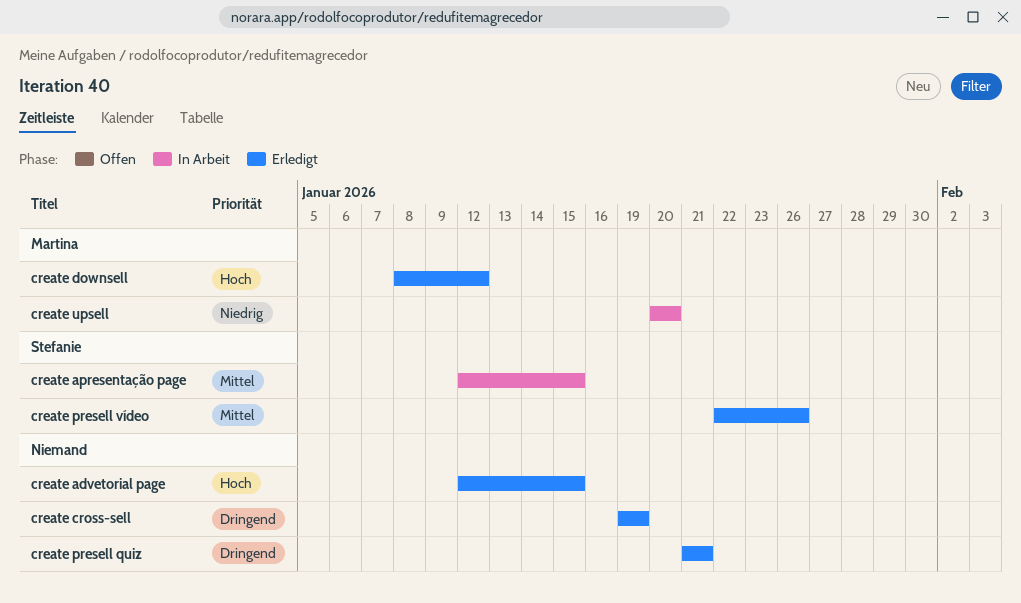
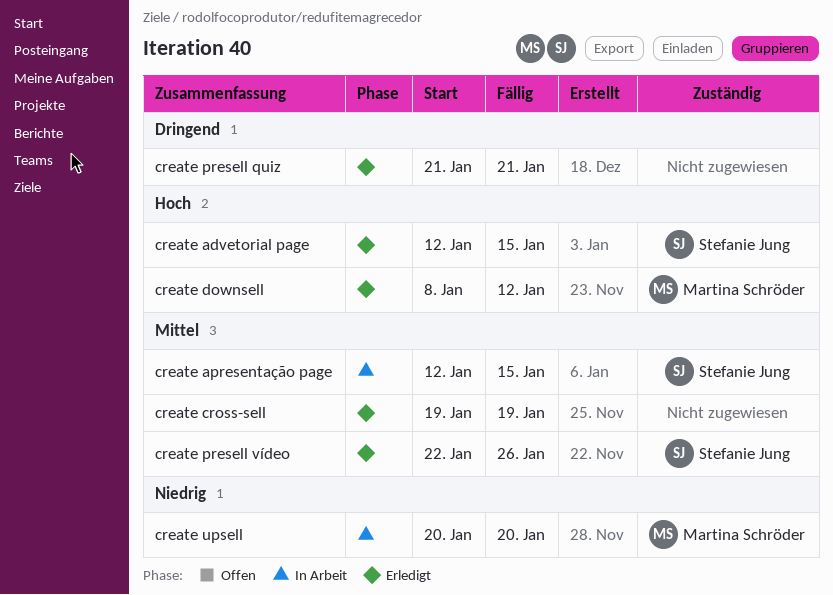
create advetorial page, owner: none -> Stefanie Jung
create cross-sell, priority: Dringend -> Mittel

